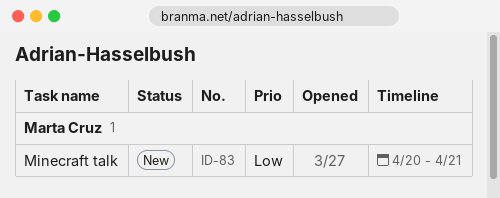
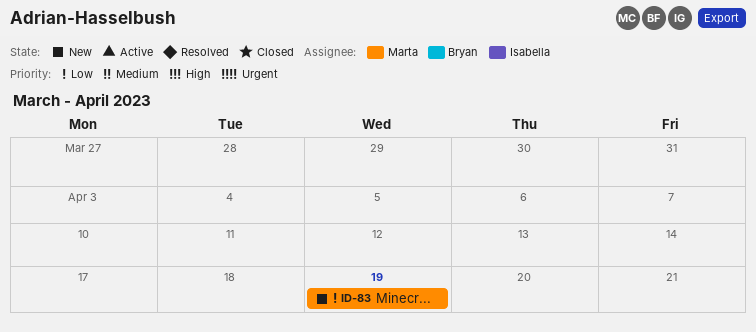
ID-83, start: Apr 20 -> Apr 19
ID-83, due: Apr 21 -> Apr 19

